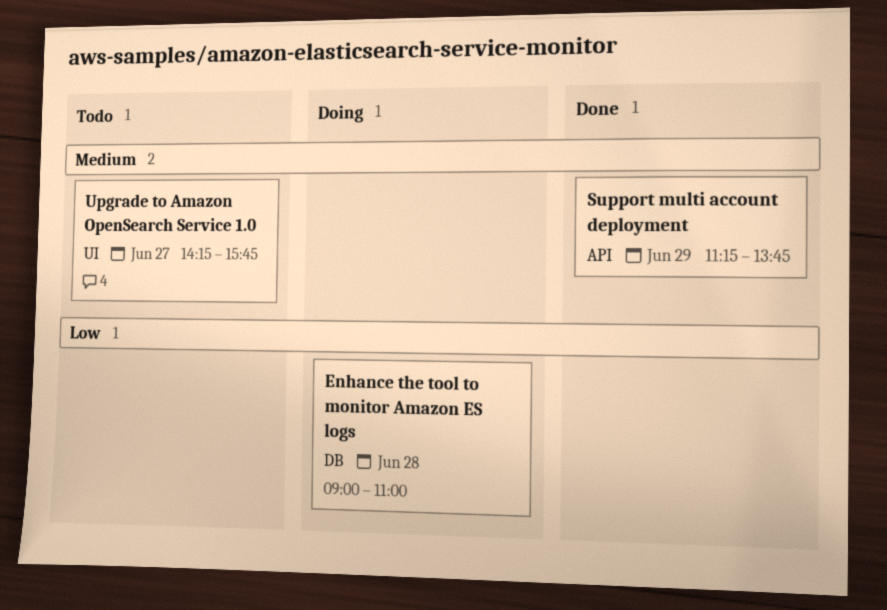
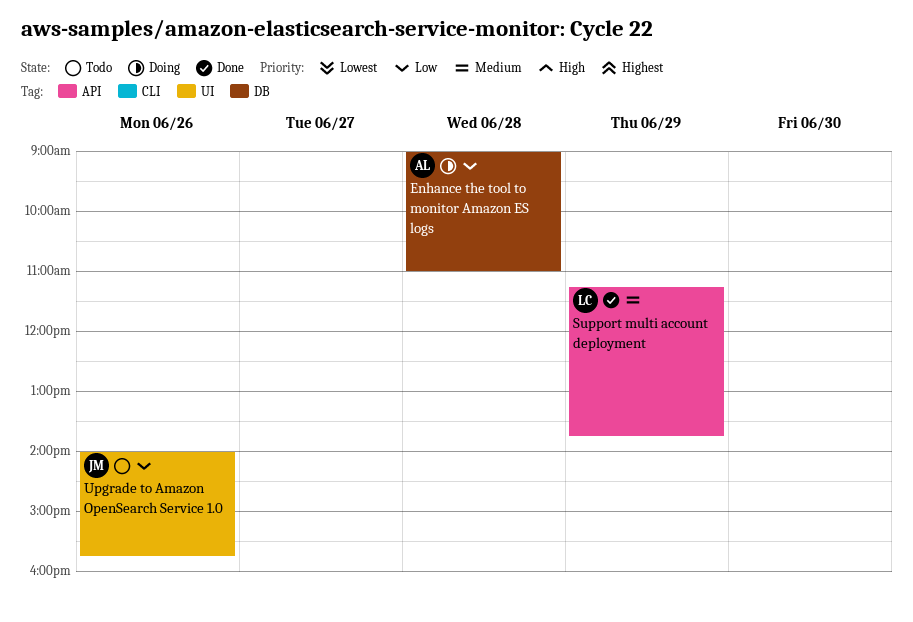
Upgrade to Amazon OpenSearch Service 1.0, priority: Medium -> Low
Upgrade to Amazon OpenSearch Service 1.0, day: Jun 27 -> Jun 26
Upgrade to Amazon OpenSearch Service 1.0, begins: 14:15 -> 14:00

